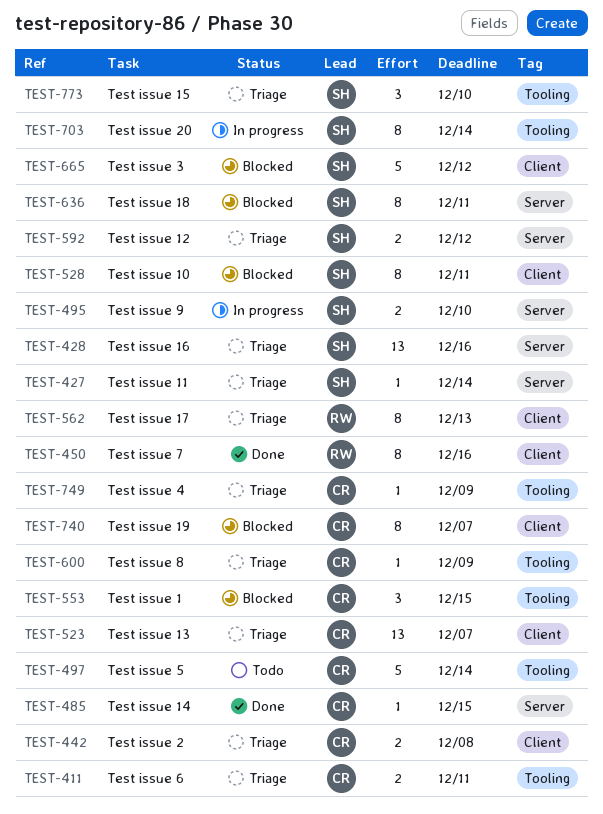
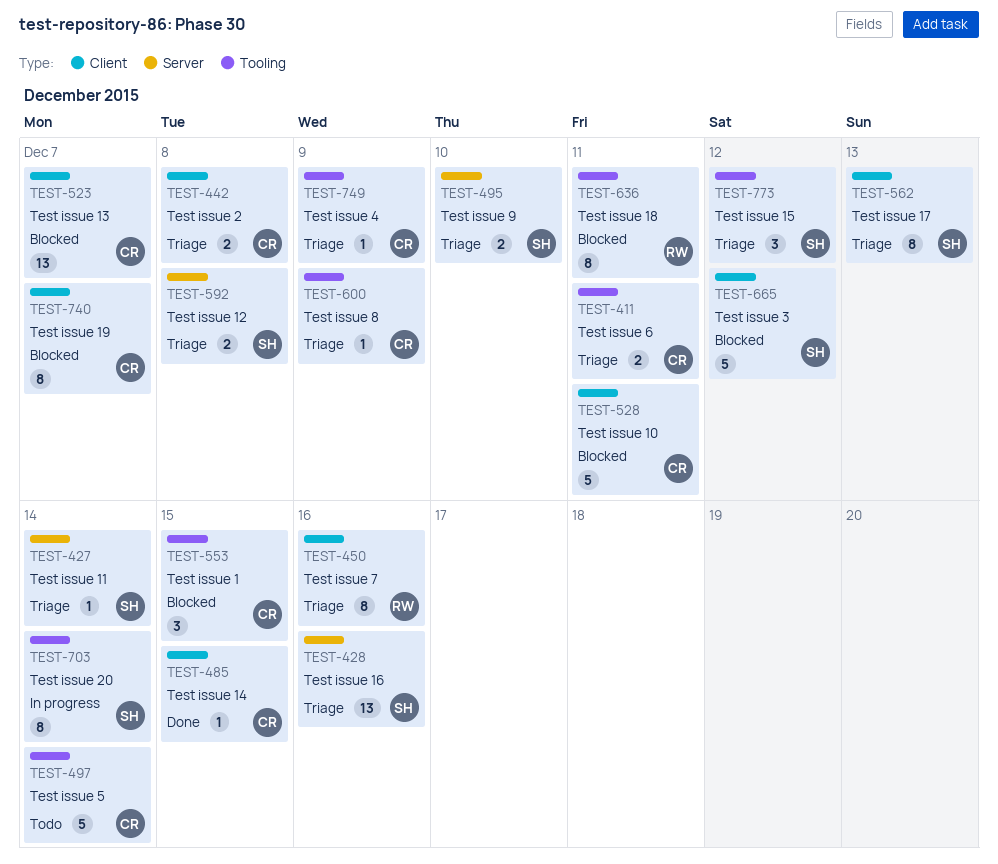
TEST-450, status: Done -> Triage
TEST-485, label: Server -> Client
TEST-495, status: In progress -> Triage
TEST-523, status: Triage -> Blocked
TEST-528, owner: SH -> CR
TEST-528, estimate: 8 -> 5
TEST-562, owner: RW -> SH
TEST-592, due: Dec 12 -> Dec 8
TEST-636, owner: SH -> RW
TEST-636, label: Server -> Tooling
TEST-773, due: Dec 10 -> Dec 12

